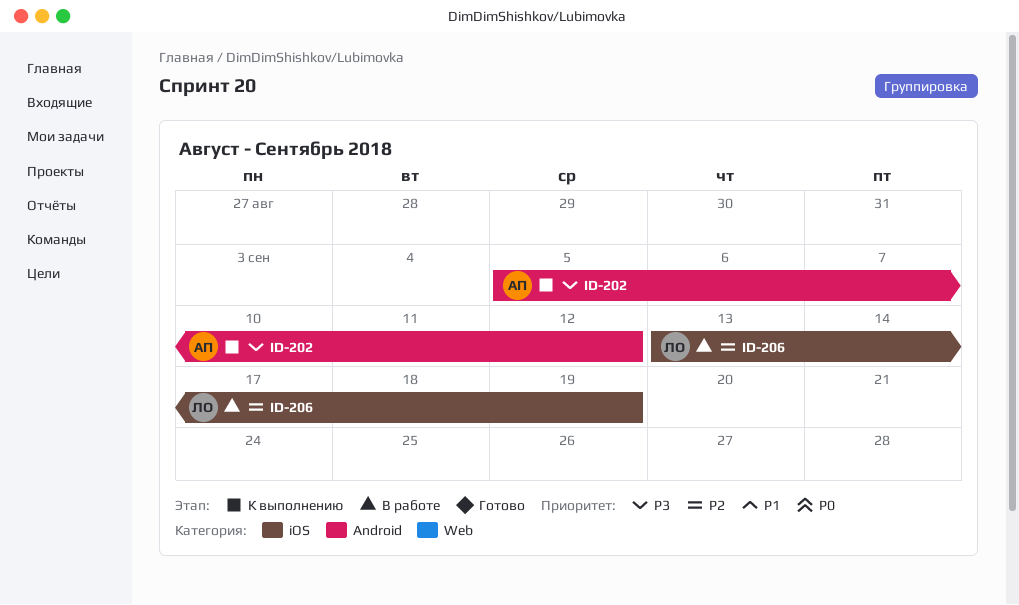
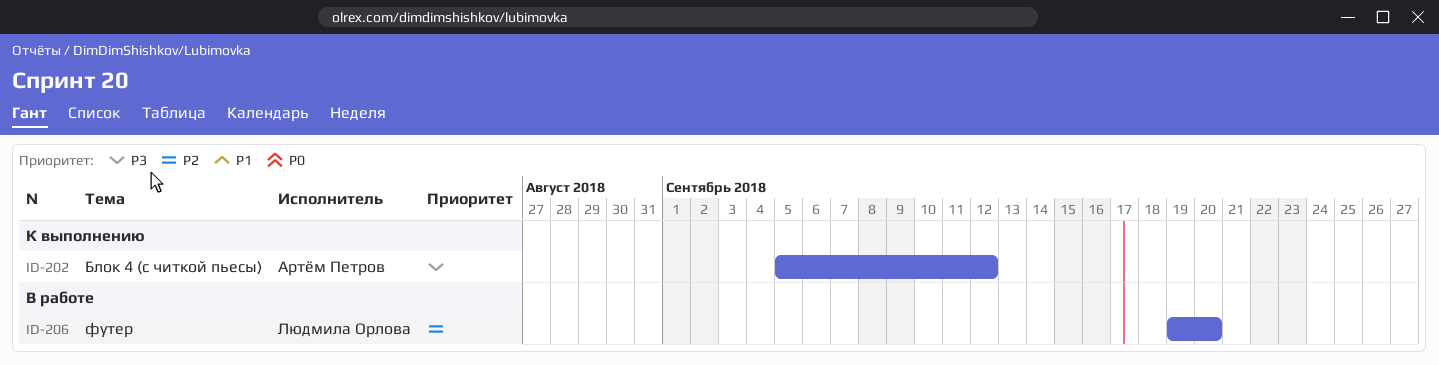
ID-206, start: Sep 13 -> Sep 19
ID-206, due: Sep 19 -> Sep 20

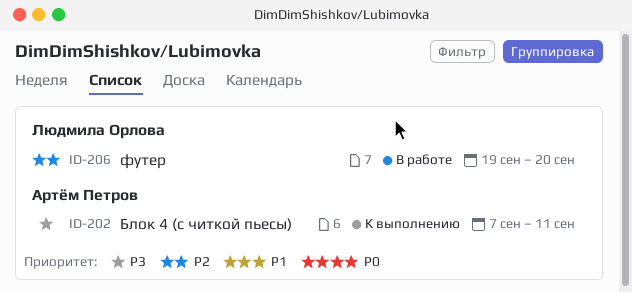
ID-202, start: Sep 5 -> Sep 7
ID-202, due: Sep 12 -> Sep 11

